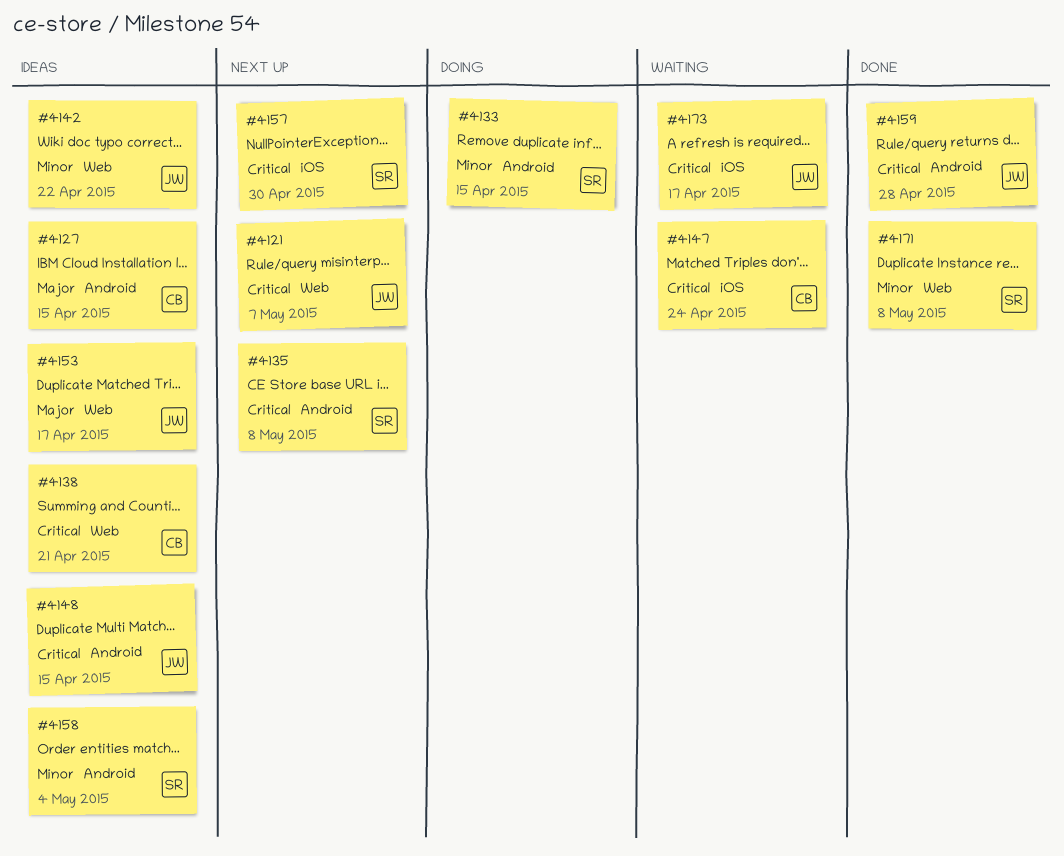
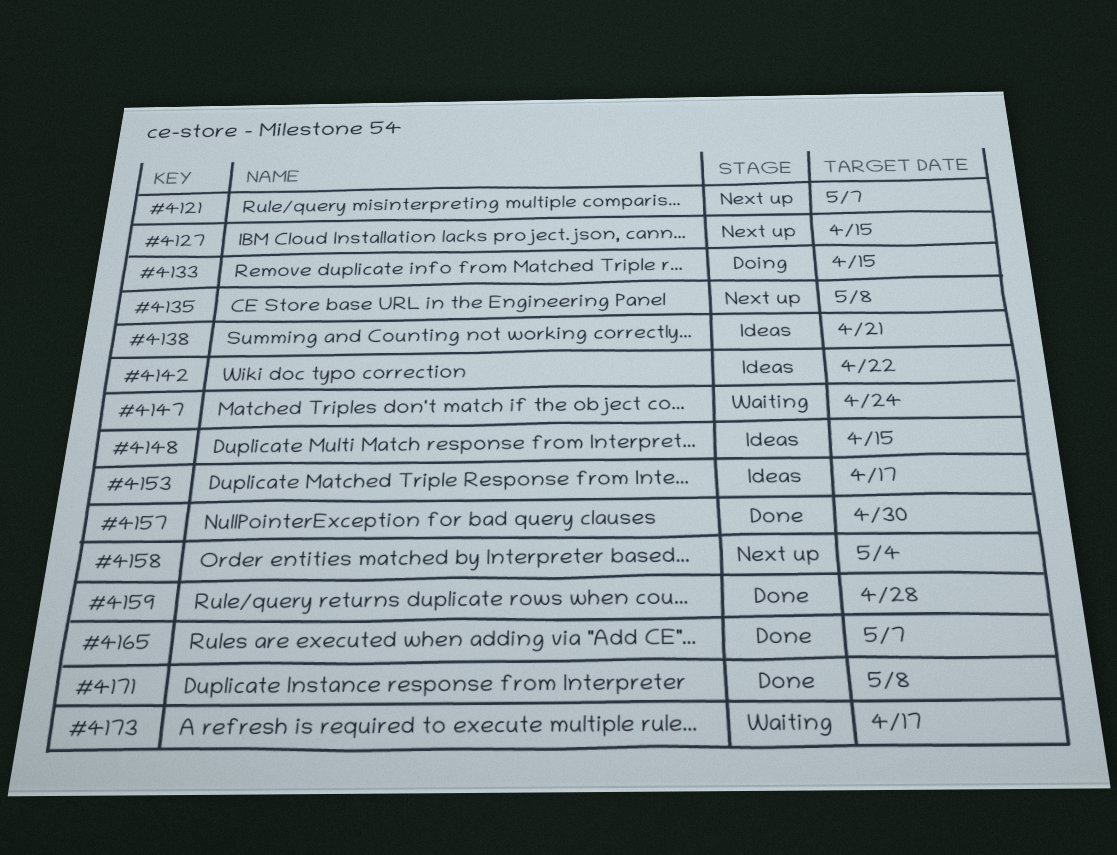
#4127, status: Ideas -> Next up
#4157, status: Next up -> Done
#4158, status: Ideas -> Next up
#4165: none -> present

